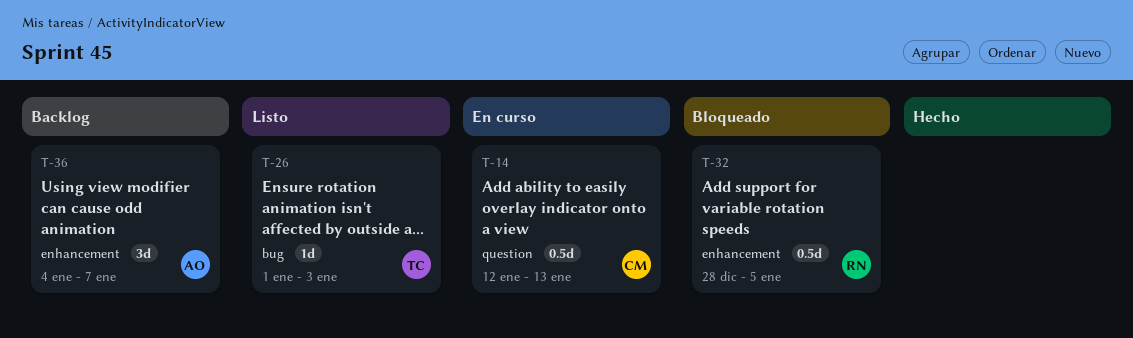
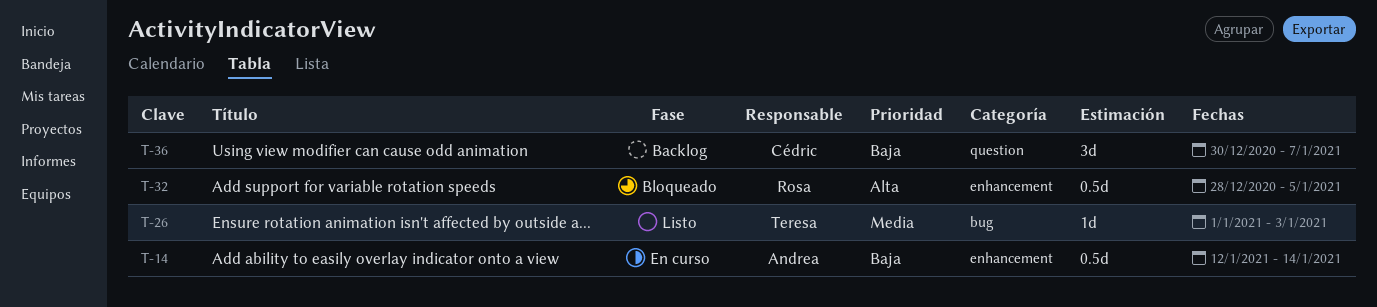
T-14, owner: Cédric -> Andrea
T-14, label: question -> enhancement
T-14, due: Jan 13 -> Jan 14
T-36, owner: Andrea -> Cédric
T-36, label: enhancement -> question
T-36, start: Jan 4 -> Dec 30

